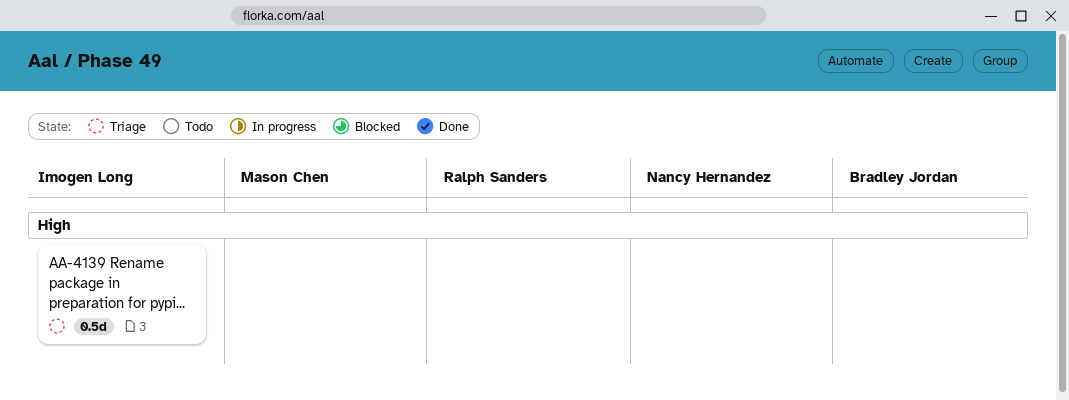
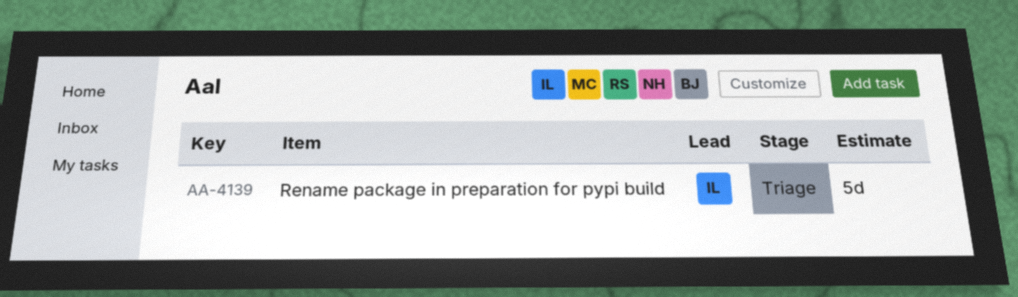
AA-4139, estimate: 0.5d -> 5d

